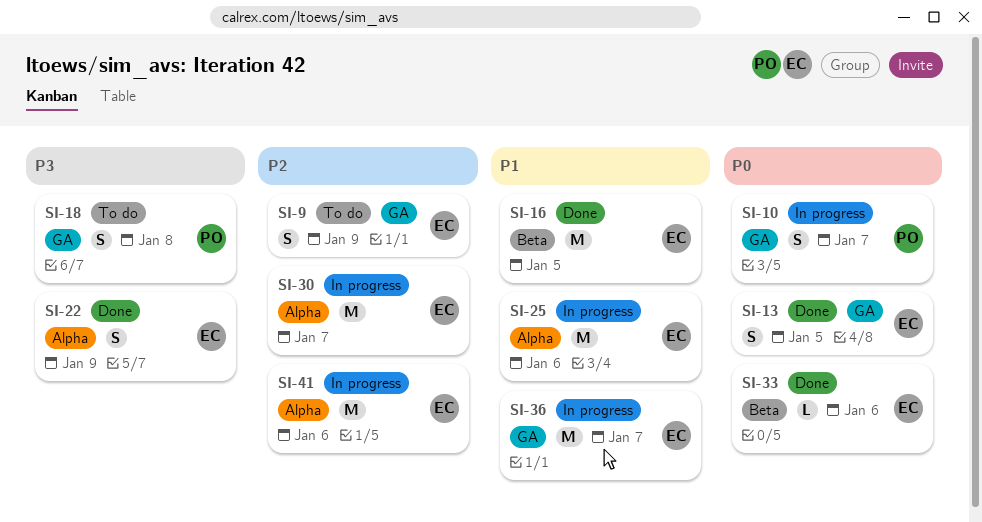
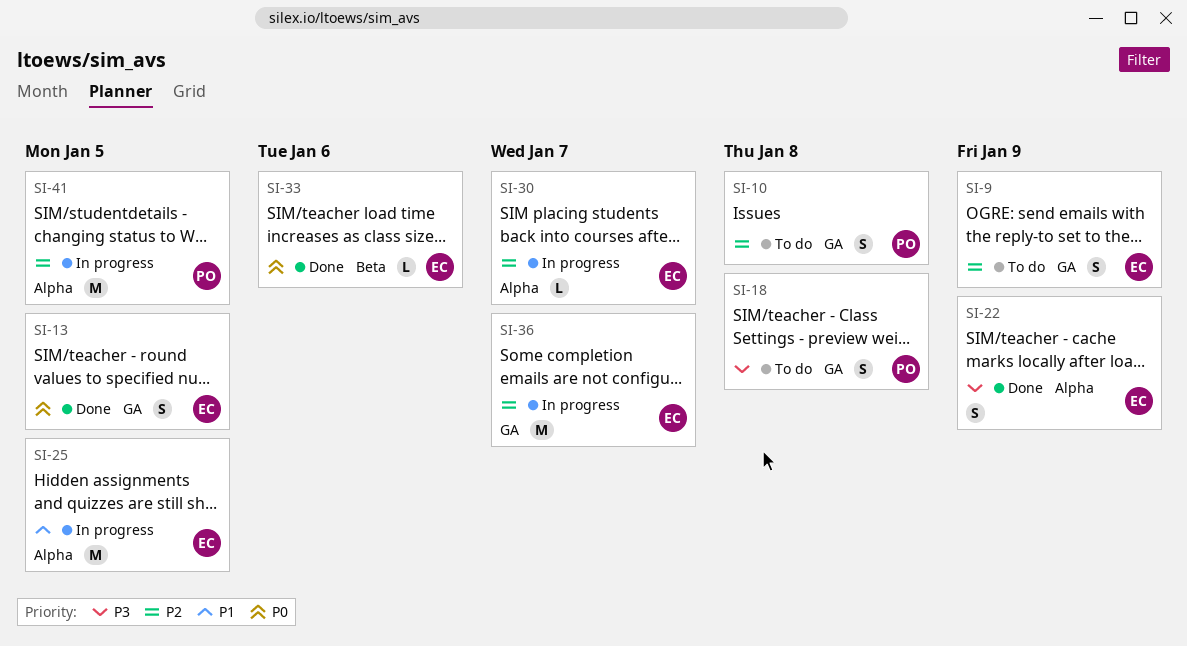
SI-10, status: In progress -> To do
SI-10, priority: P0 -> P2
SI-10, due: Jan 7 -> Jan 8
SI-16: present -> none
SI-25, due: Jan 6 -> Jan 5
SI-30, estimate: M -> L
SI-36, priority: P1 -> P2
SI-41, owner: EC -> PO
SI-41, due: Jan 6 -> Jan 5

